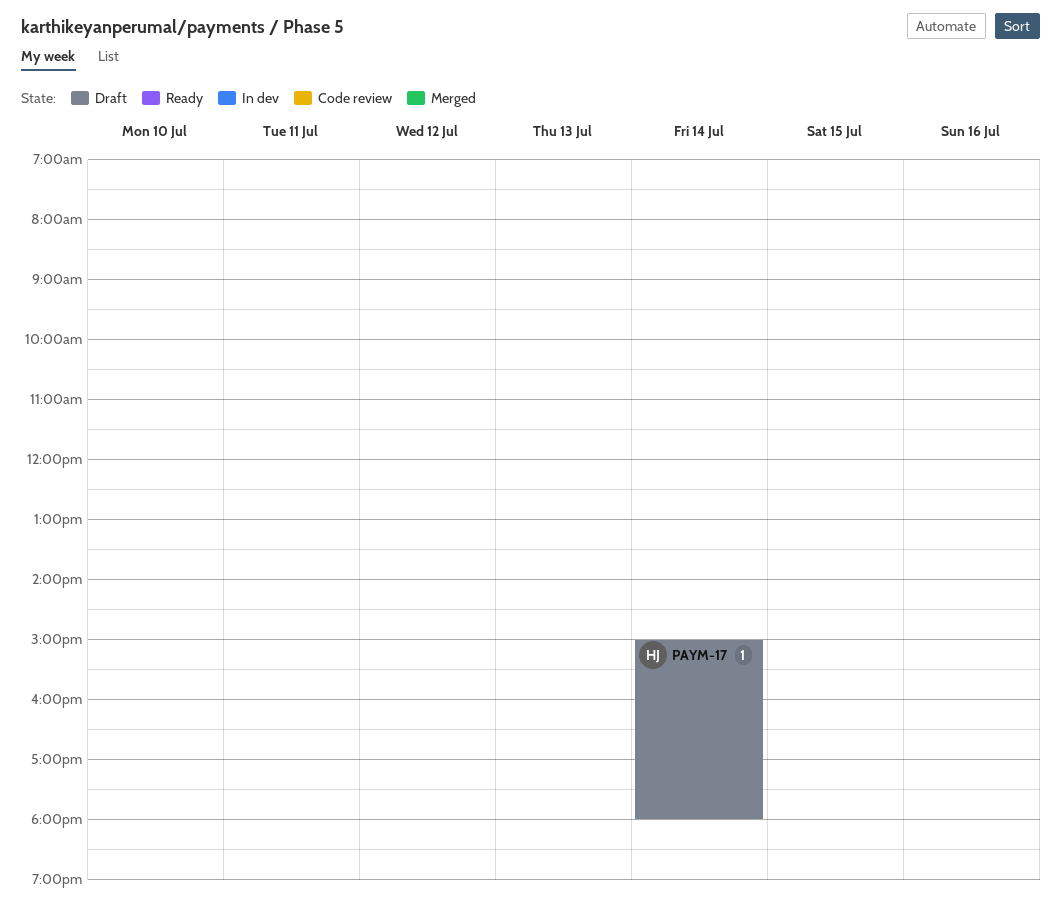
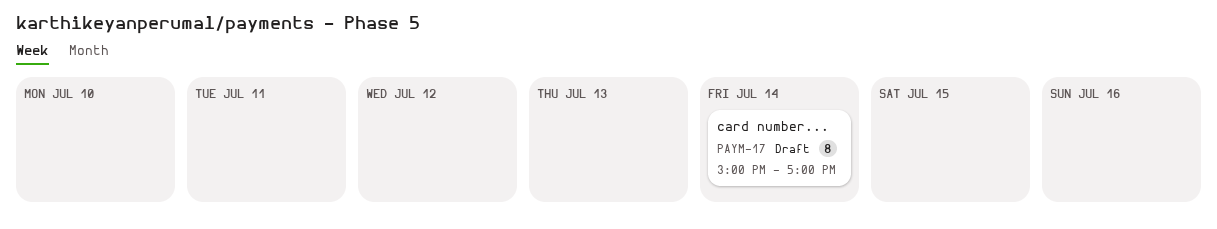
PAYM-17, estimate: 1 -> 8
PAYM-17, ends: 18:00 -> 17:00

